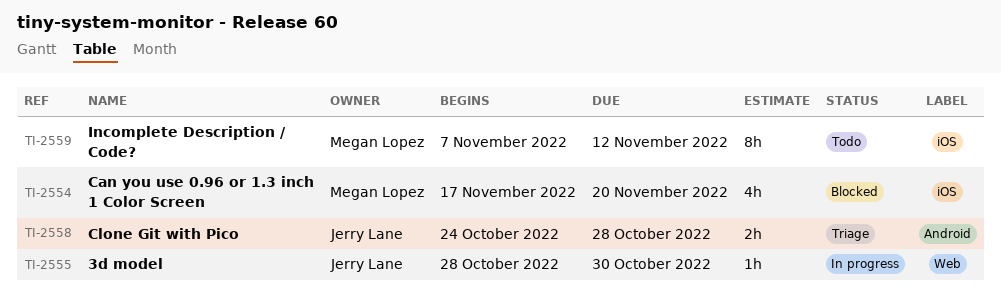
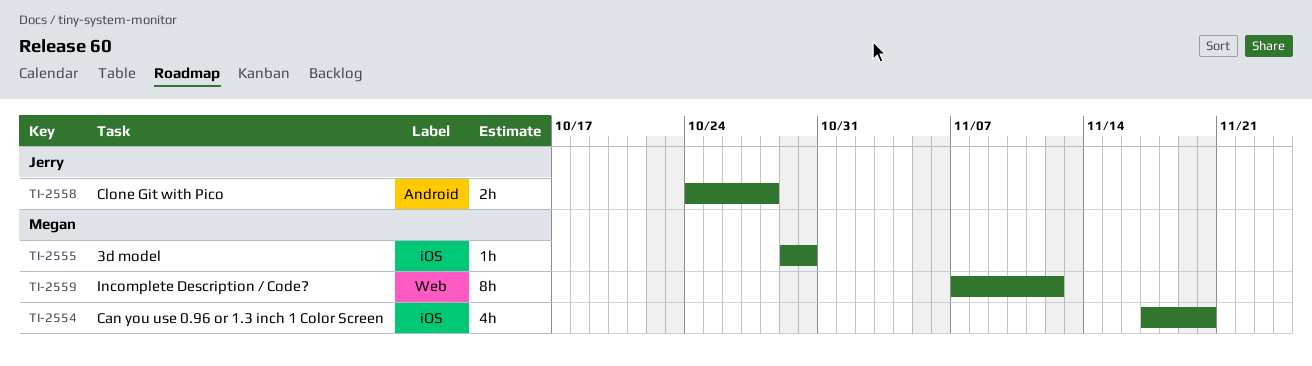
TI-2555, owner: Jerry Lane -> Megan Lopez
TI-2555, label: Web -> iOS
TI-2555, start: Oct 28 -> Oct 29
TI-2559, label: iOS -> Web

